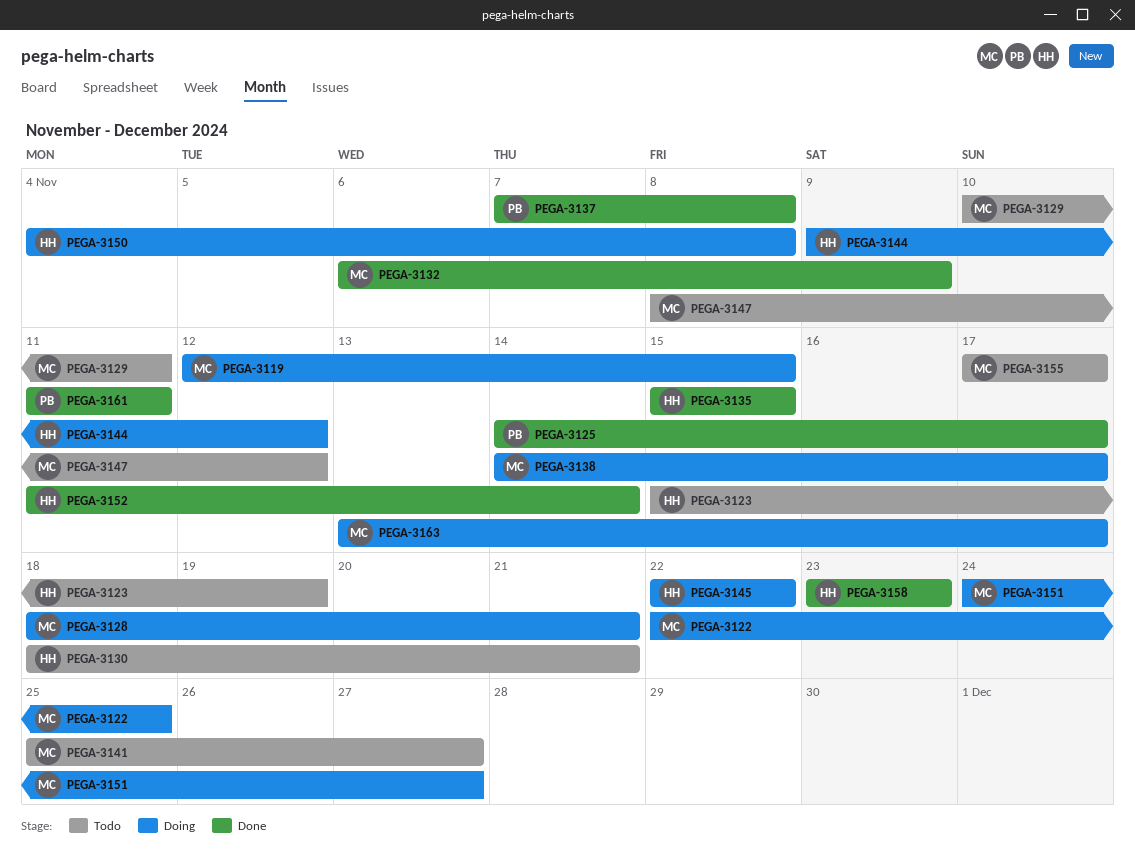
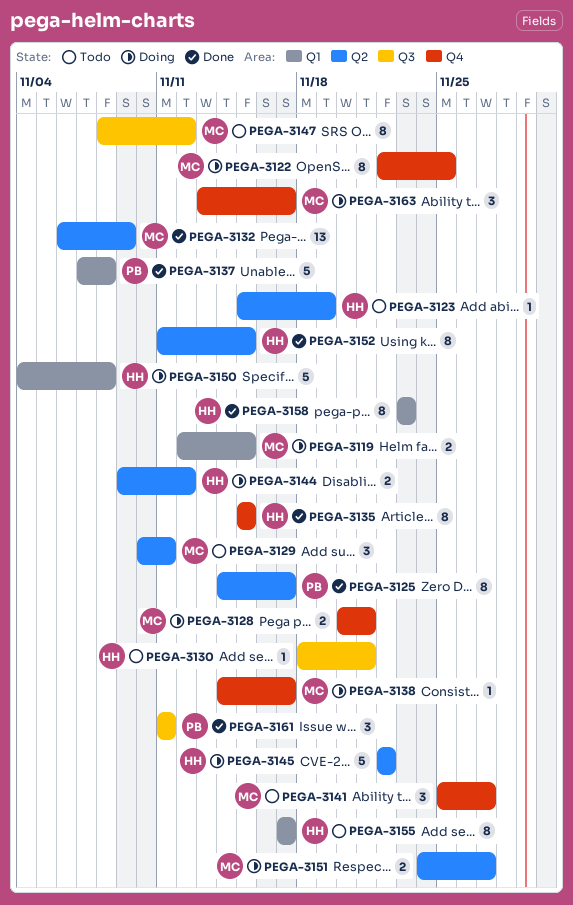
PEGA-3128, start: Nov 18 -> Nov 20
PEGA-3152, due: Nov 14 -> Nov 15
PEGA-3155, owner: MC -> HH

